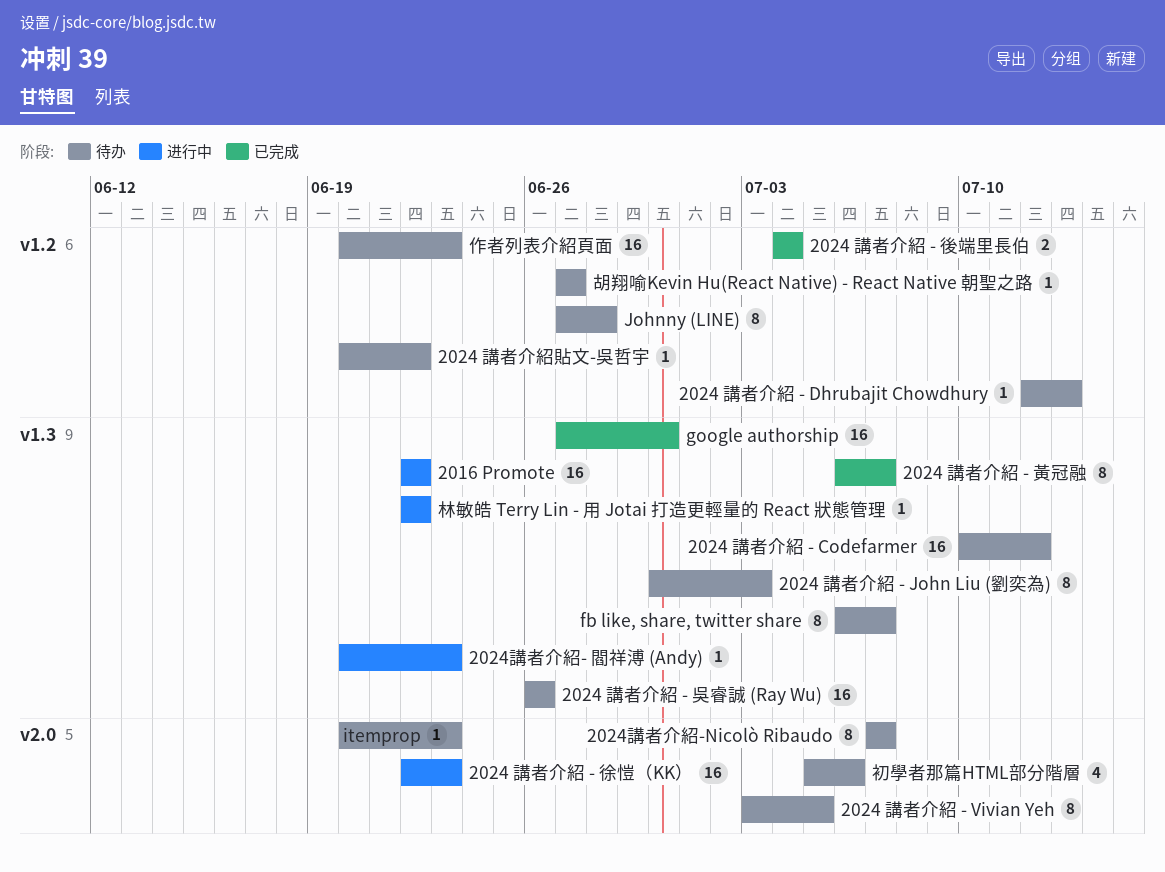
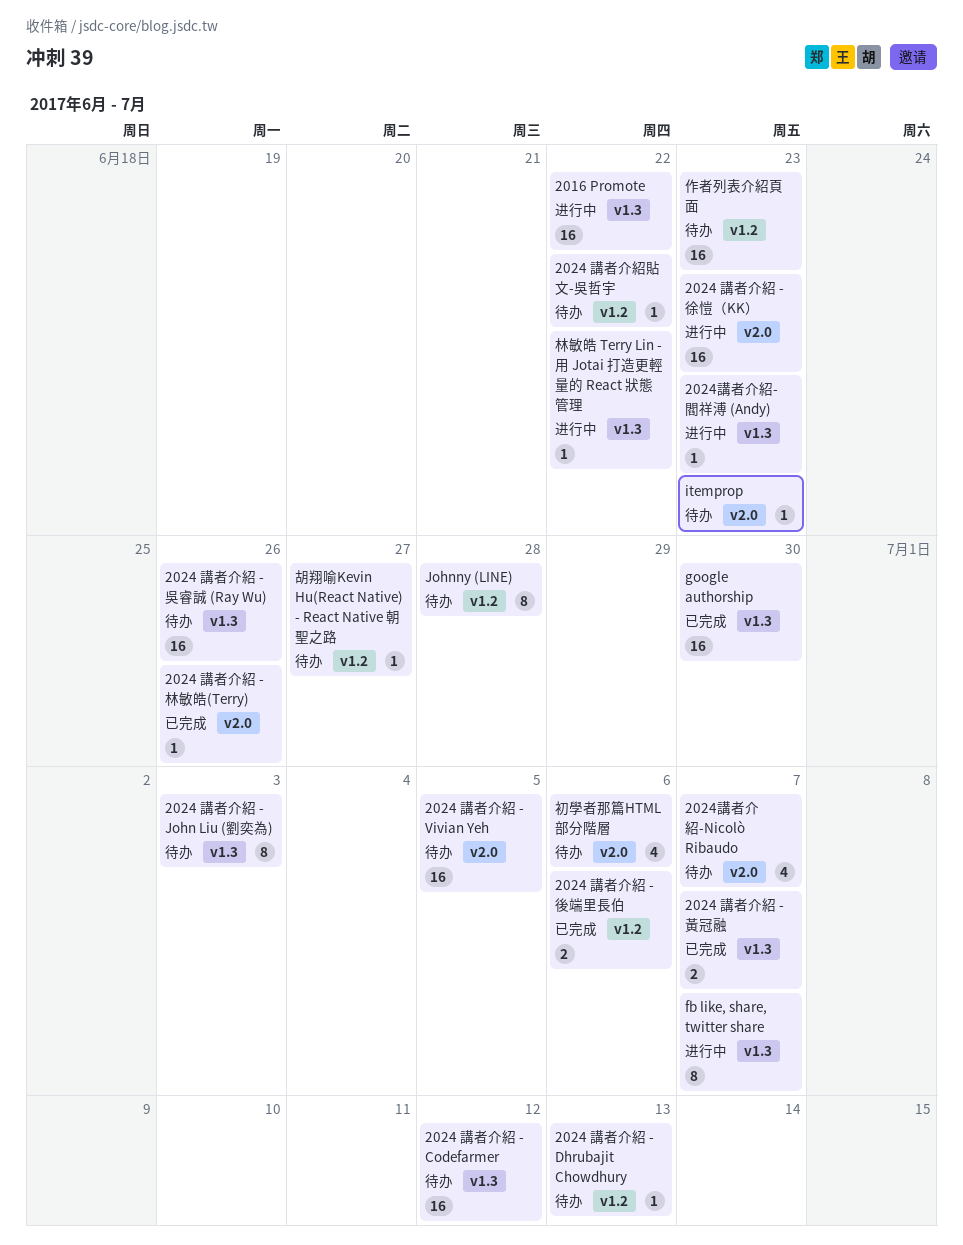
2024 講者介紹 - Vivian Yeh, estimate: 8 -> 16
2024 講者介紹 - 後端里長伯, due: Jul 4 -> Jul 6
2024 講者介紹 - 林敏皓(Terry): none -> present
2024 講者介紹 - 黃冠融, estimate: 8 -> 2
2024講者介紹-Nicolò Ribaudo, estimate: 8 -> 4
fb like, share, twitter share, status: 待办 -> 进行中

